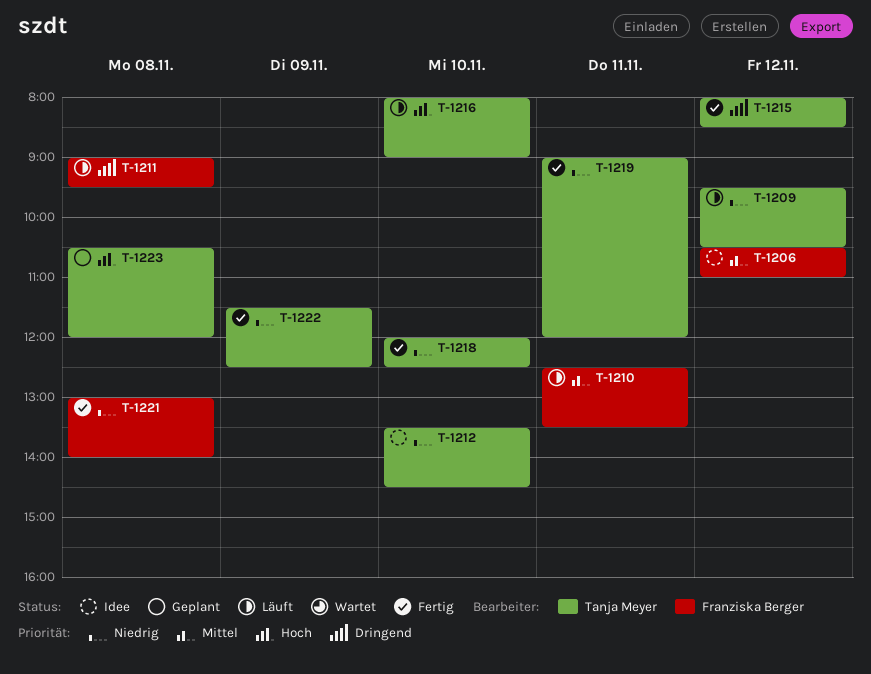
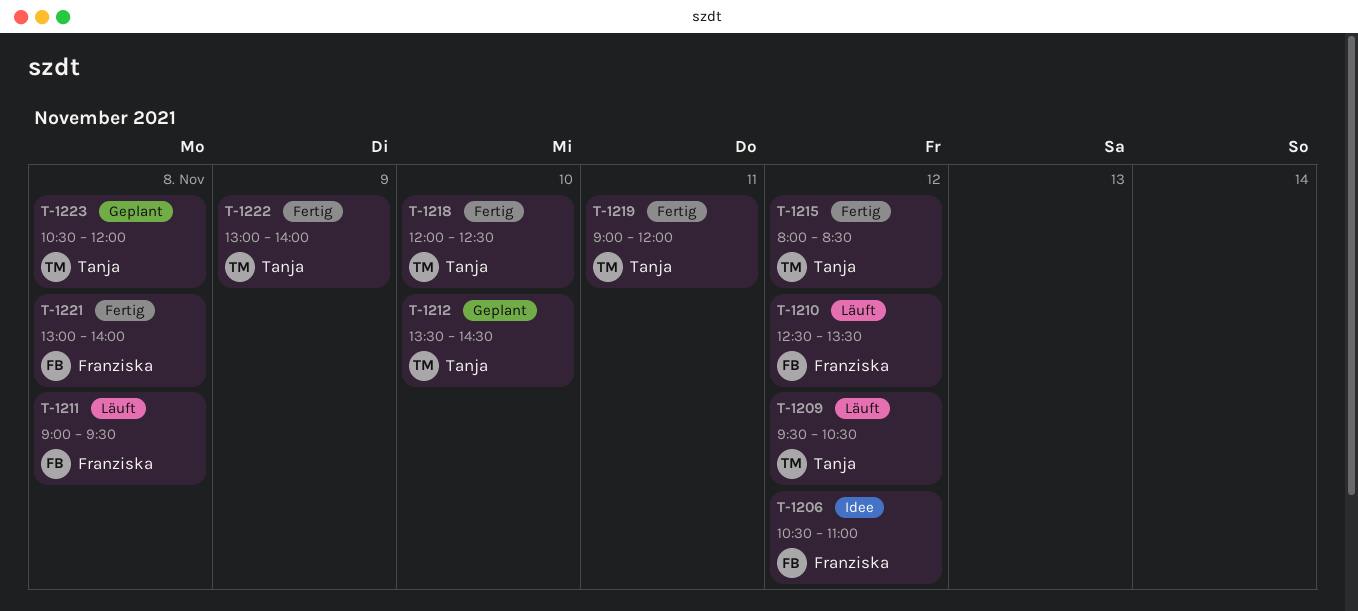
T-1210, day: Nov 11 -> Nov 12
T-1212, status: Idee -> Geplant
T-1216: present -> none
T-1222, begins: 11:30 -> 13:00
T-1222, ends: 12:30 -> 14:00

